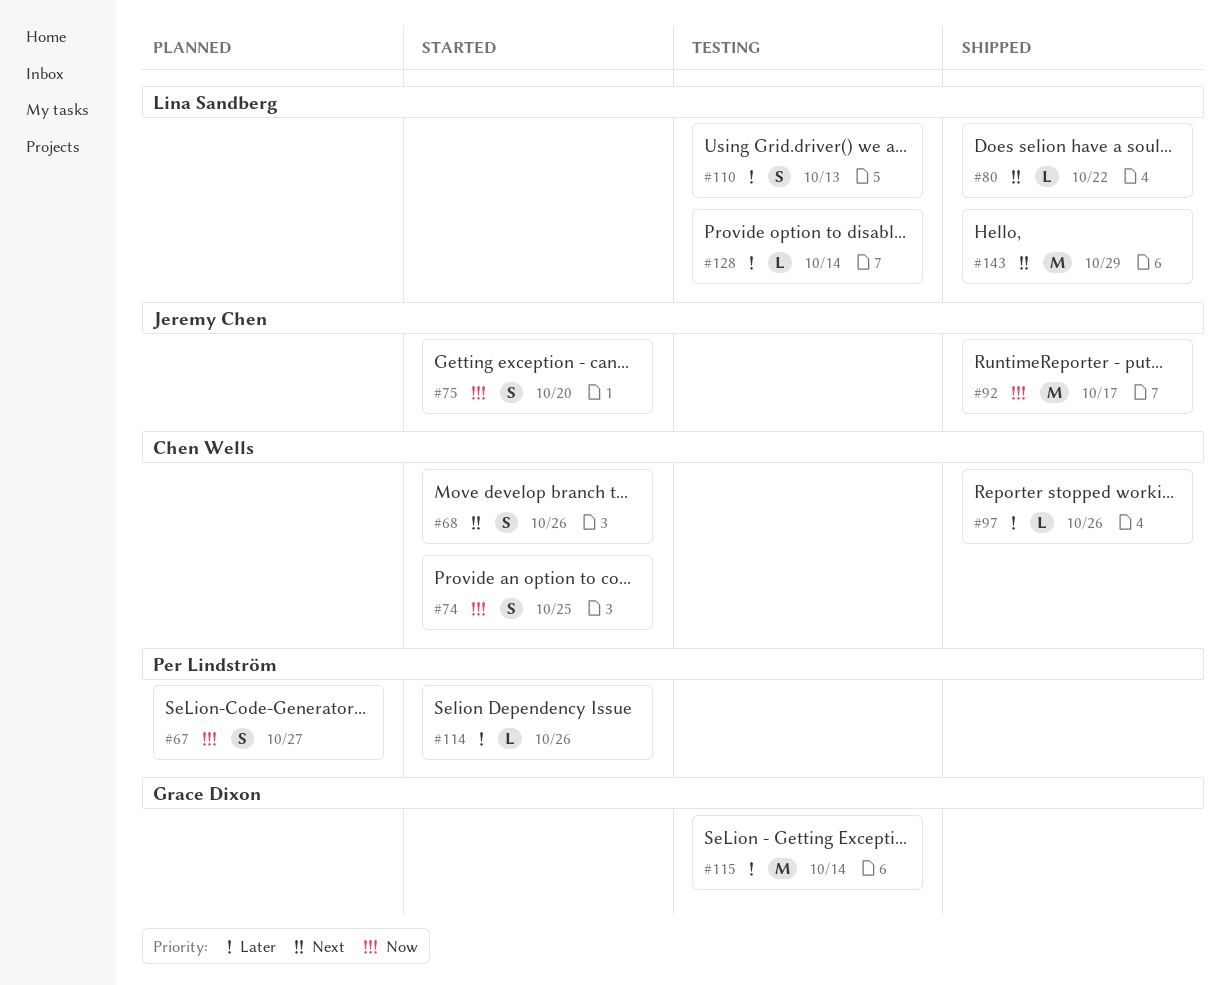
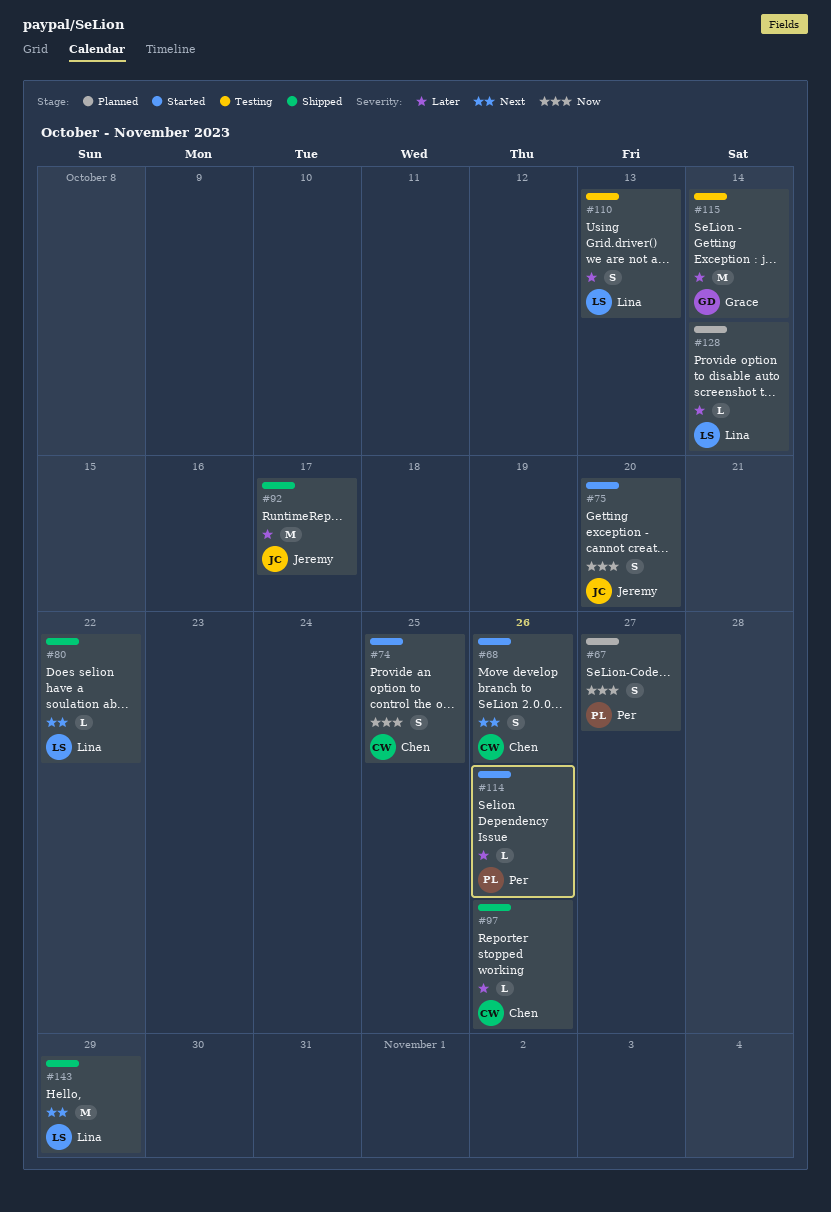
#92, priority: Now -> Later
#128, status: Testing -> Planned

